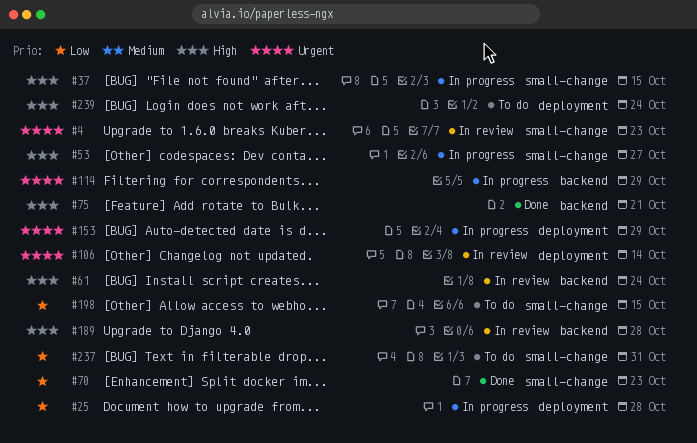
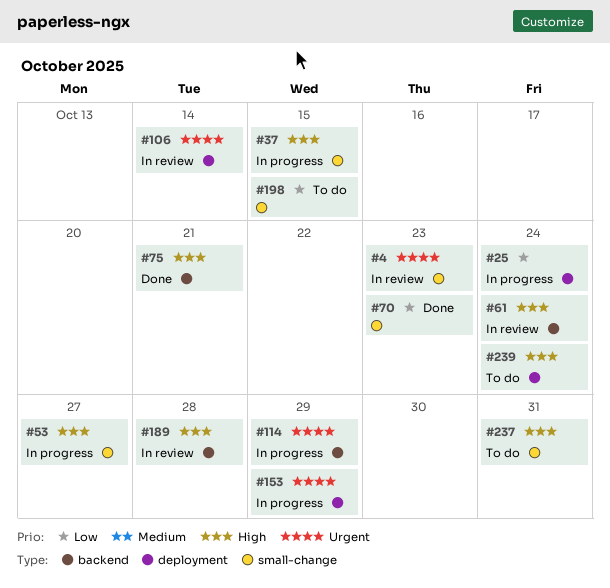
#25, due: Oct 28 -> Oct 24
#237, priority: Low -> High

